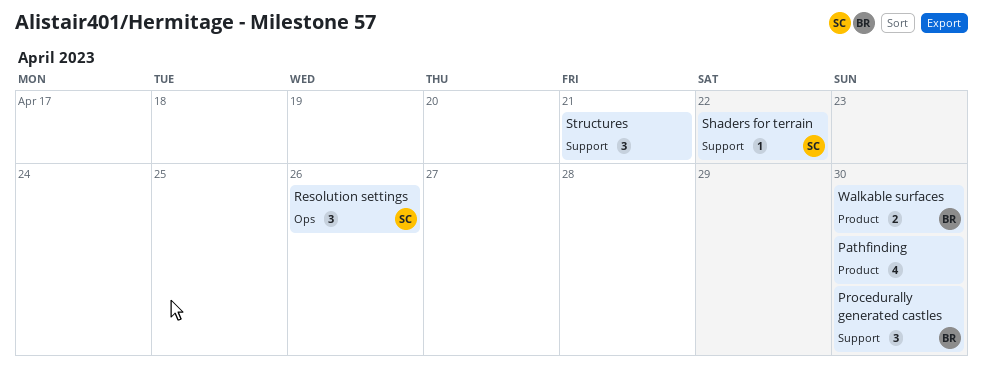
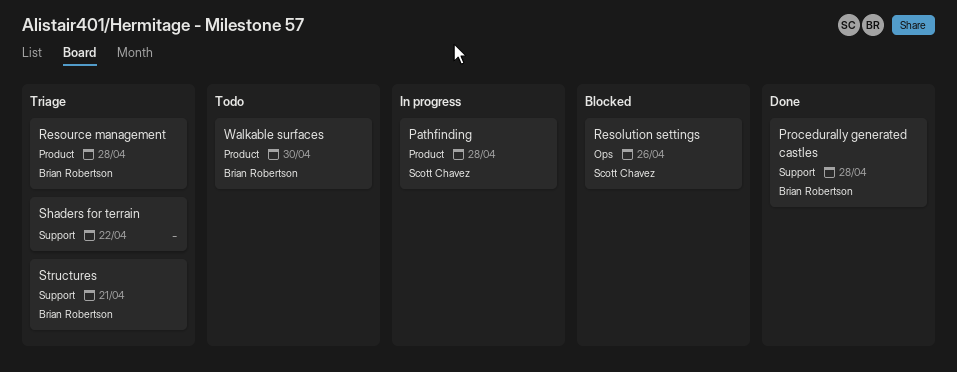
Pathfinding, owner: none -> Scott Chavez
Pathfinding, due: Apr 30 -> Apr 28
Procedurally generated castles, due: Apr 30 -> Apr 28
Resource management: none -> present
Shaders for terrain, owner: Scott Chavez -> none
Structures, owner: none -> Brian Robertson

